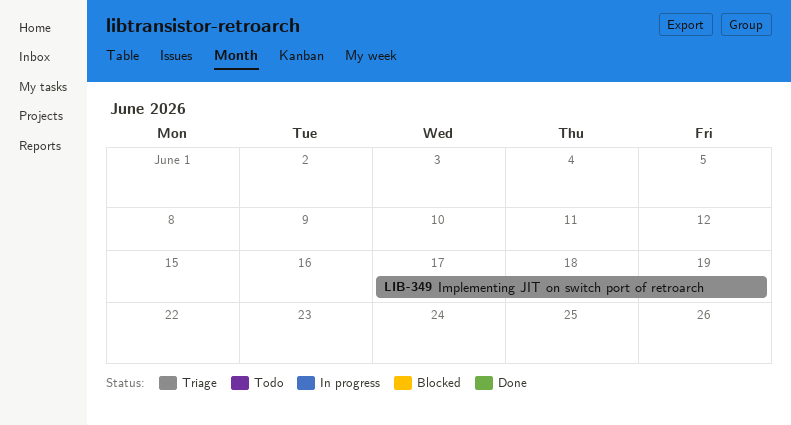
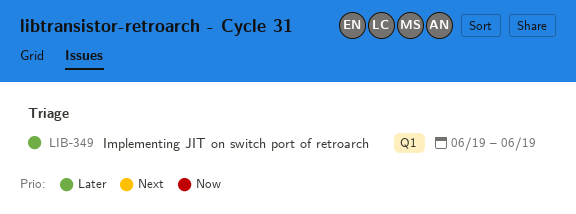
LIB-349, start: Jun 17 -> Jun 19

